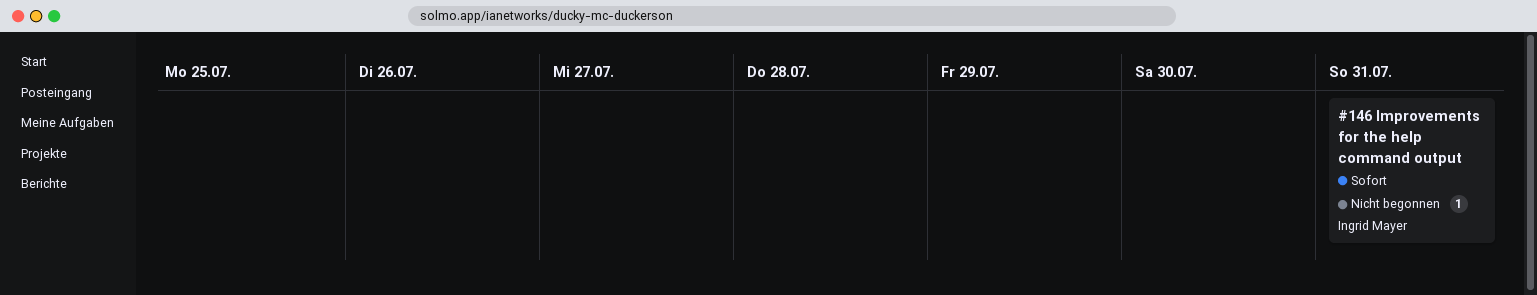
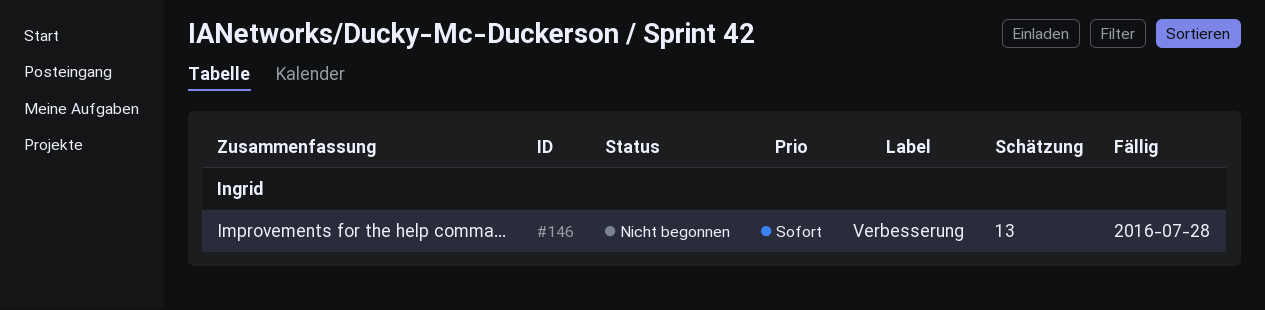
#146, estimate: 1 -> 13
#146, due: Jul 31 -> Jul 28

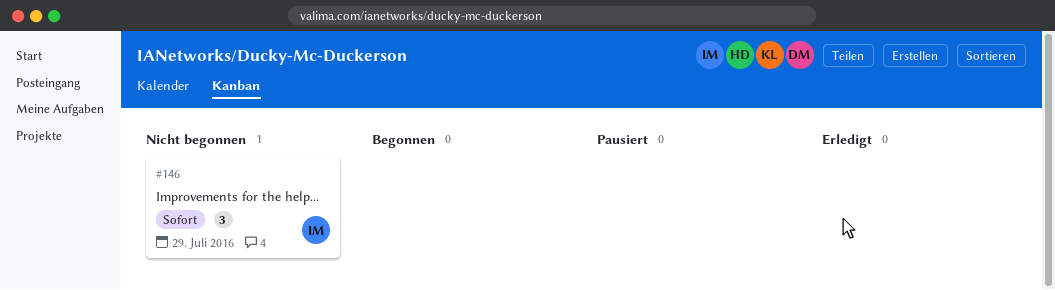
#146, estimate: 13 -> 3
#146, due: Jul 28 -> Jul 29

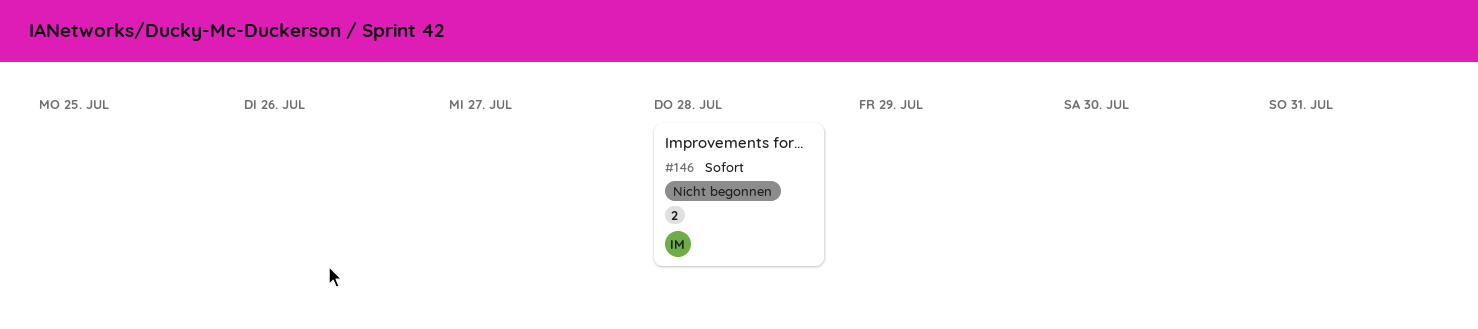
#146, estimate: 3 -> 2
#146, due: Jul 29 -> Jul 28

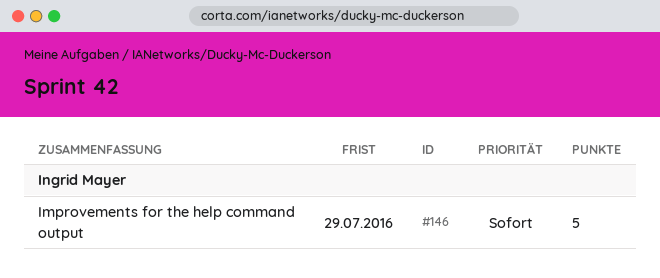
#146, estimate: 2 -> 5
#146, due: Jul 28 -> Jul 29

